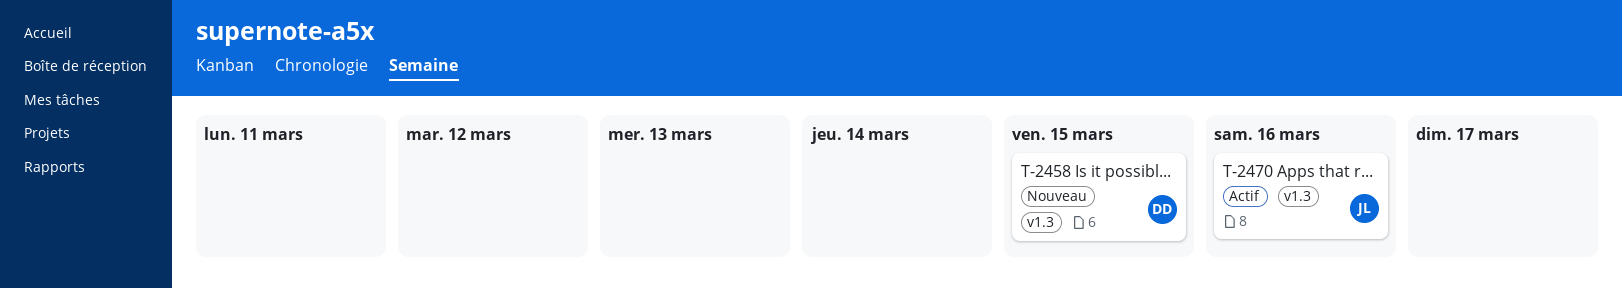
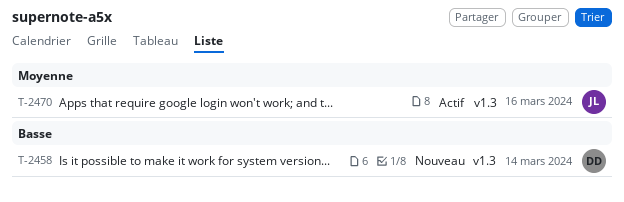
T-2458, due: Mar 15 -> Mar 14

